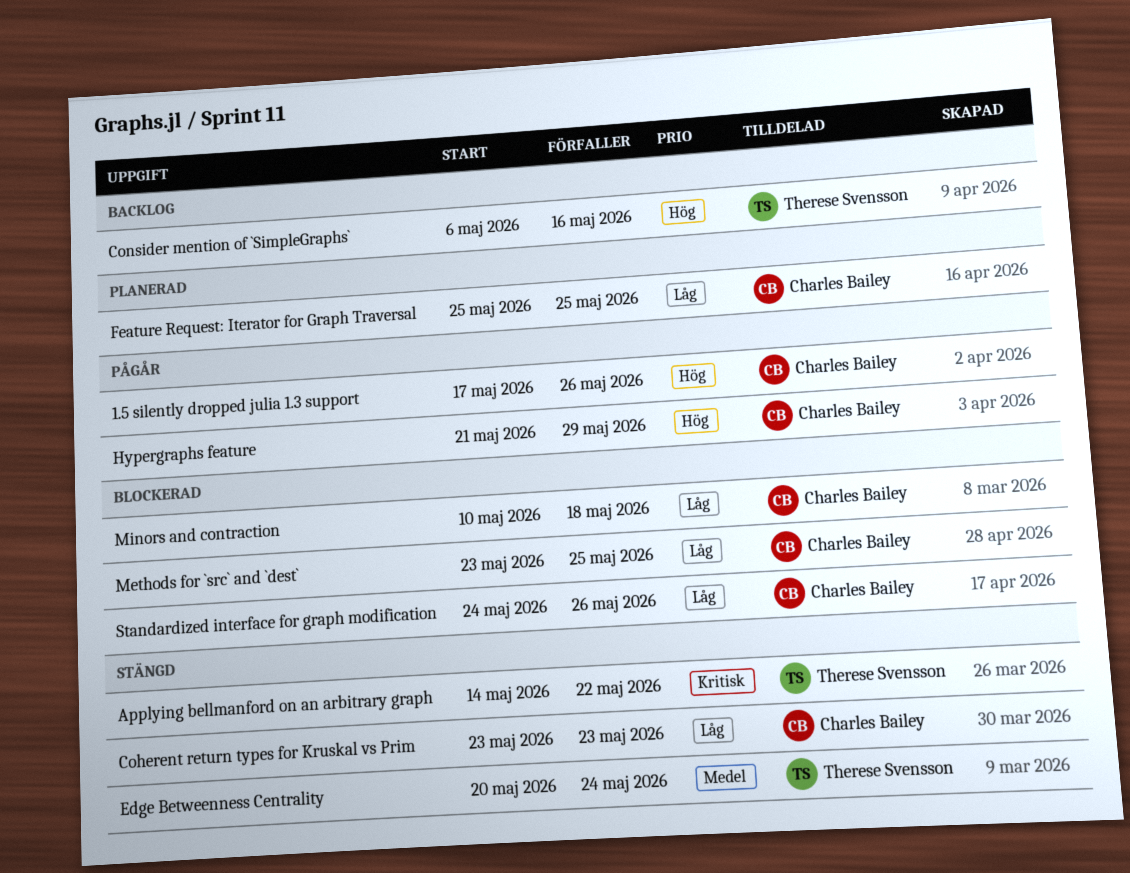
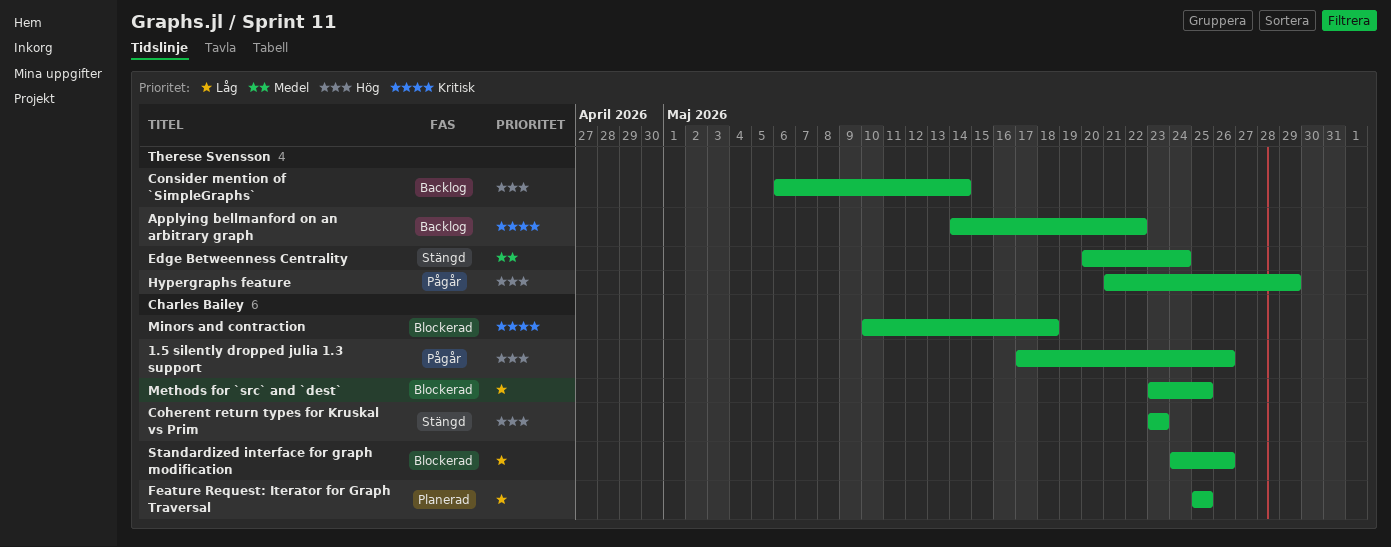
Applying bellmanford on an arbitrary graph, status: Stängd -> Backlog
Coherent return types for Kruskal vs Prim, priority: Låg -> Hög
Consider mention of `SimpleGraphs`, due: May 16 -> May 14
Hypergraphs feature, owner: Charles Bailey -> Therese Svensson
Minors and contraction, priority: Låg -> Kritisk

